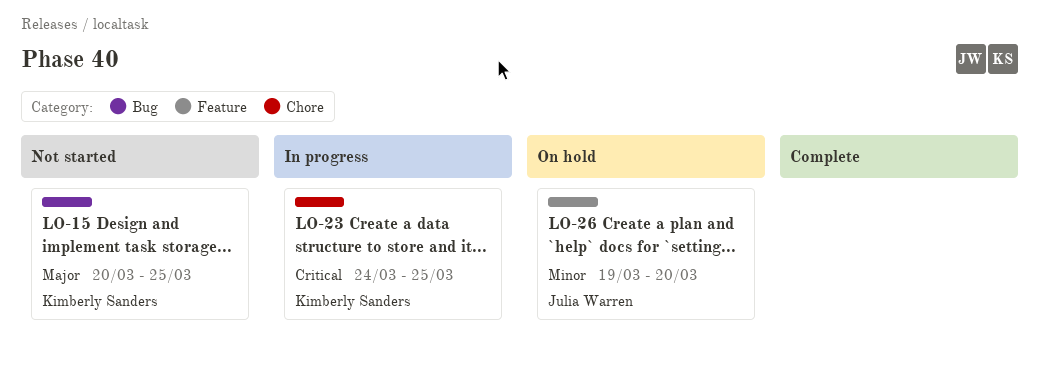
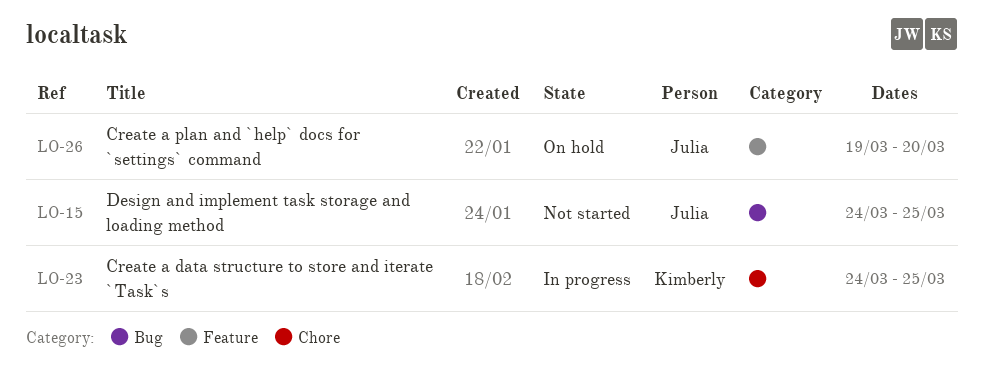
LO-15, owner: Kimberly Sanders -> Julia Warren
LO-15, start: Mar 20 -> Mar 24

